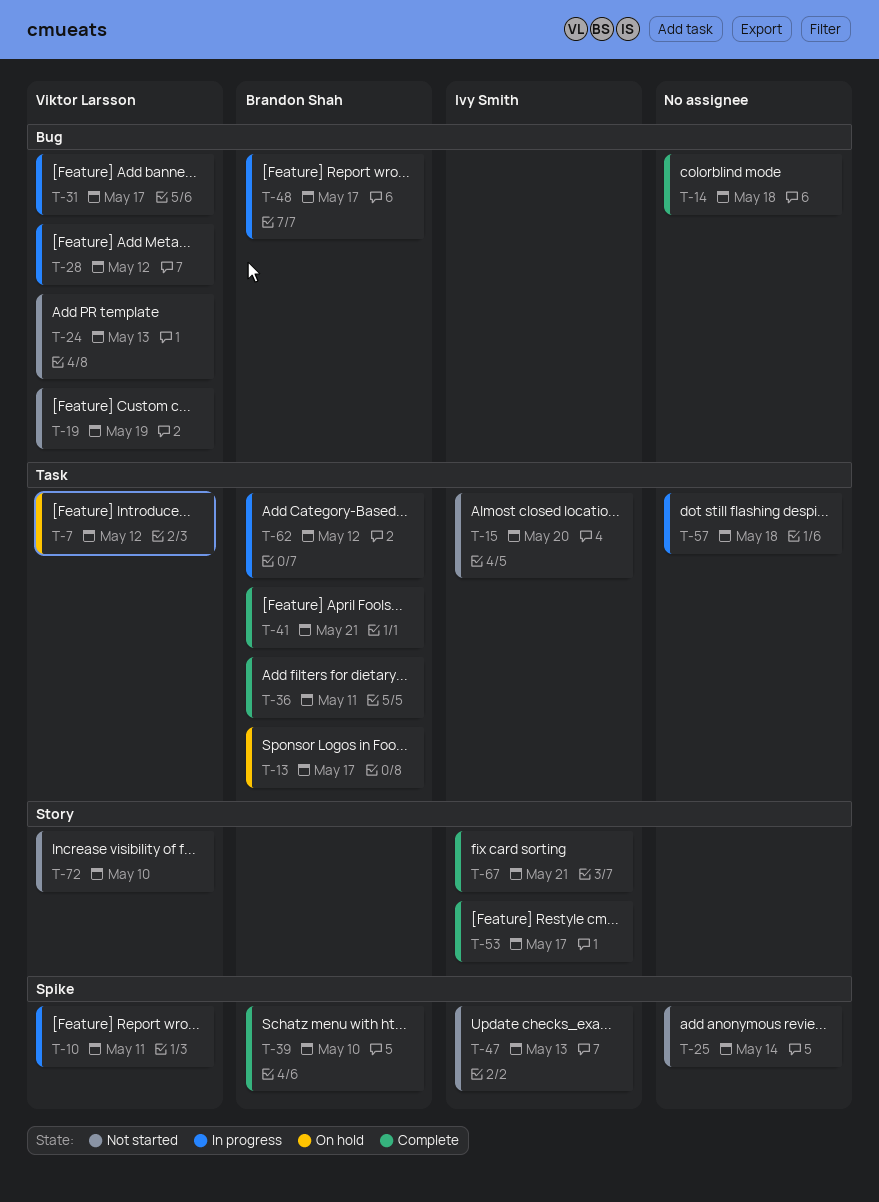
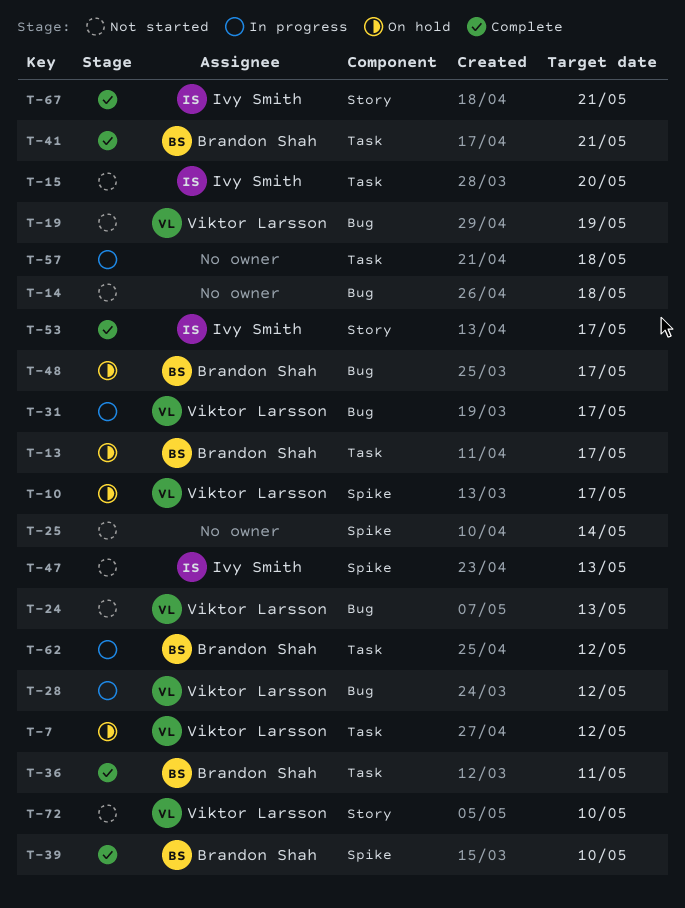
T-10, status: In progress -> On hold
T-10, due: May 11 -> May 17
T-14, status: Complete -> Not started
T-48, status: In progress -> On hold

